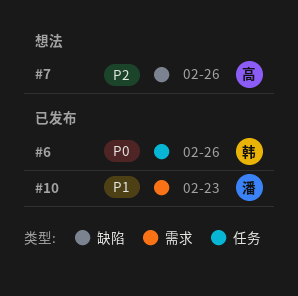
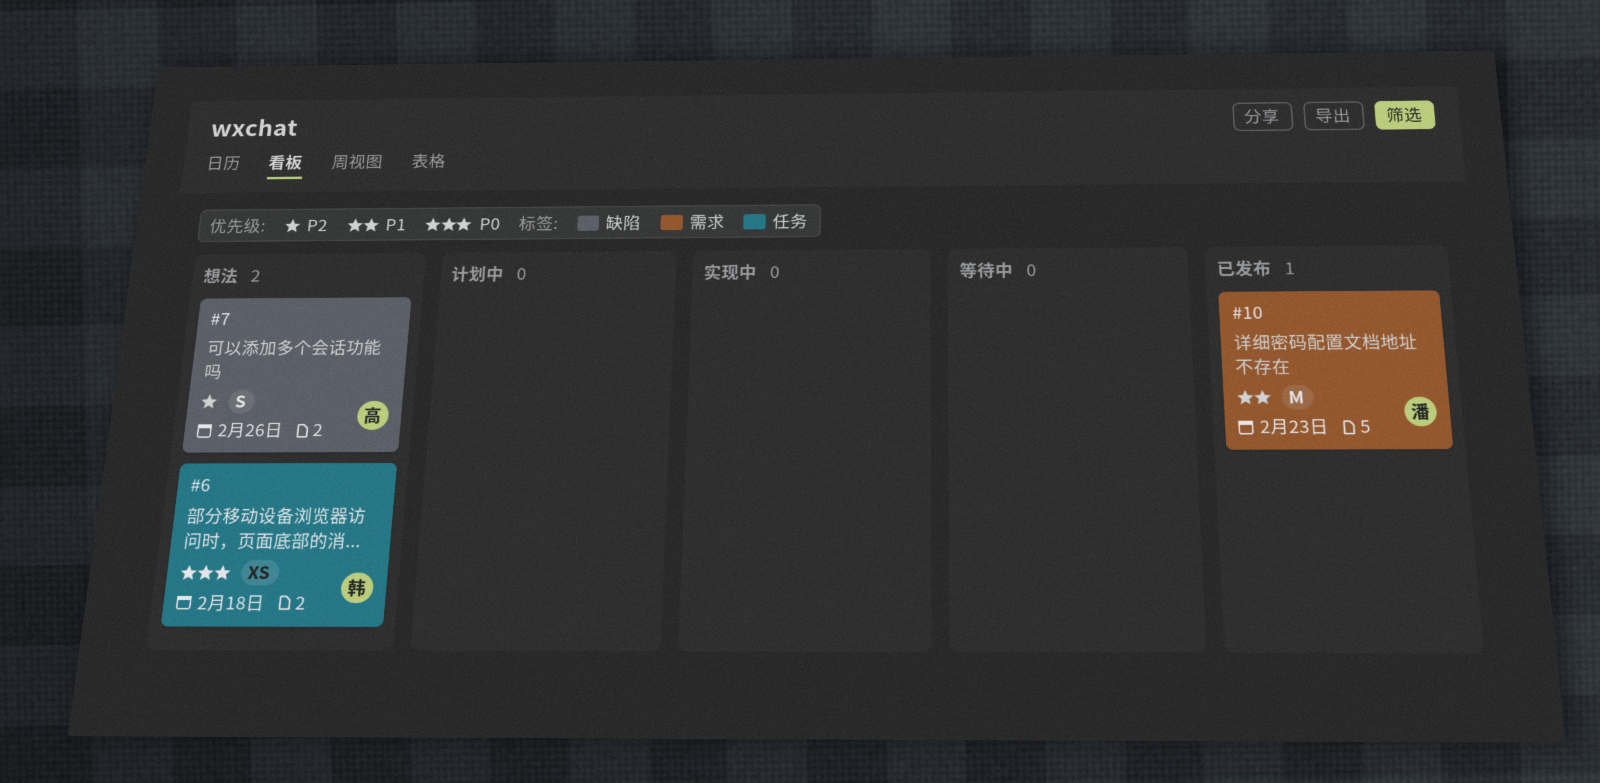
#6, status: 已发布 -> 想法
#6, due: Feb 26 -> Feb 18

